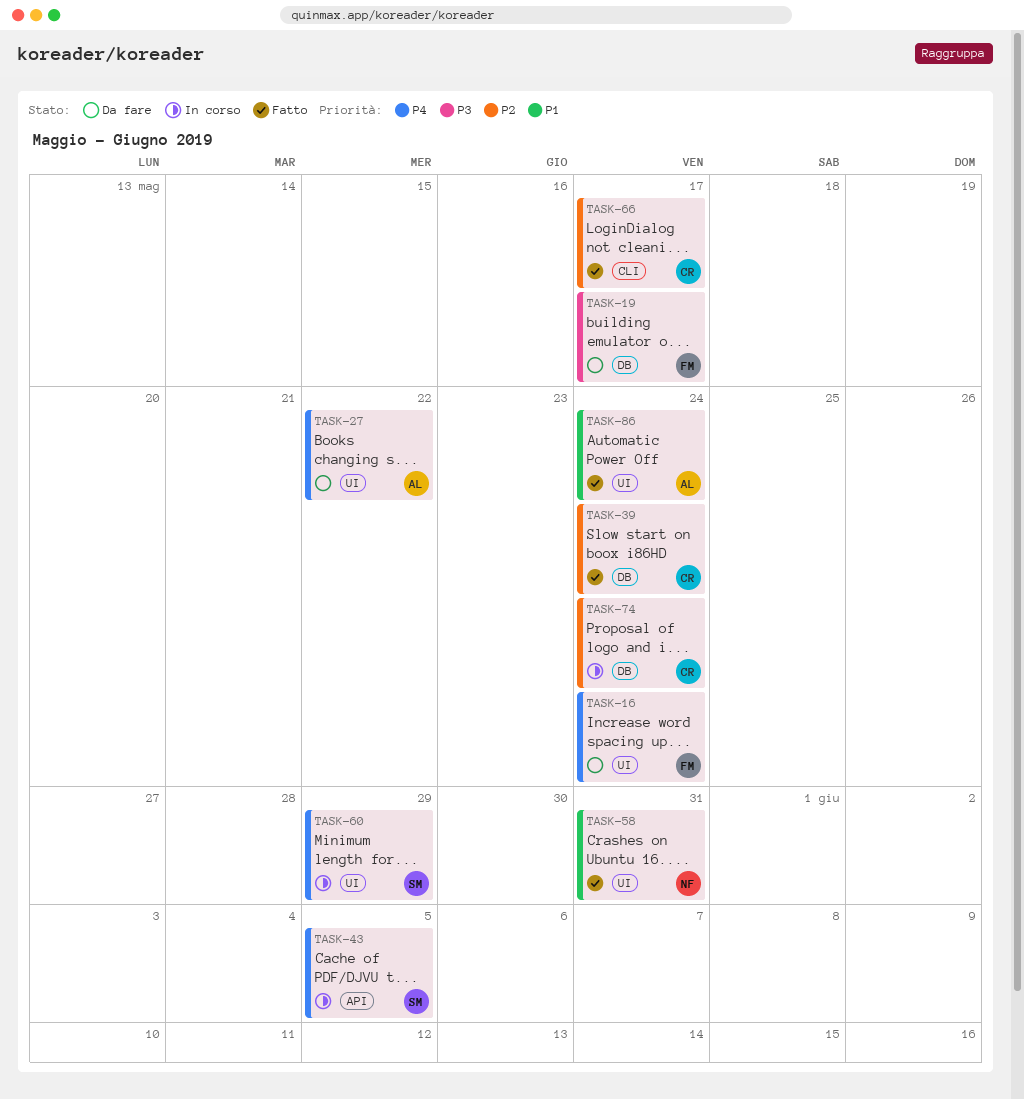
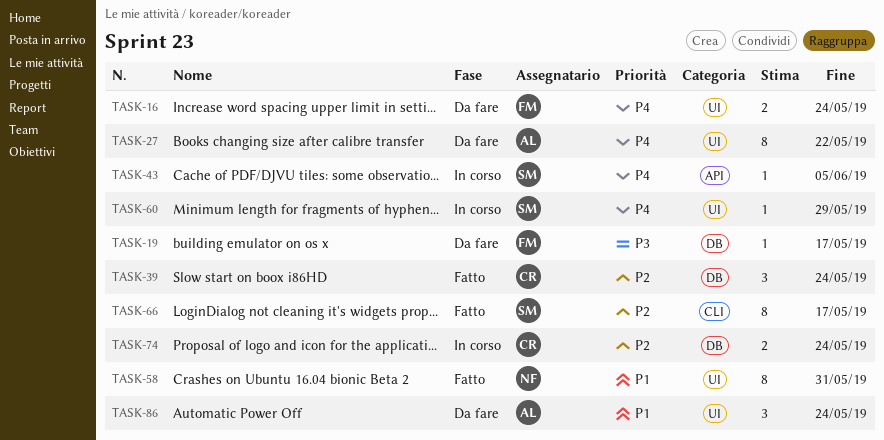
TASK-66, owner: CR -> SM
TASK-86, status: Fatto -> Da fare

